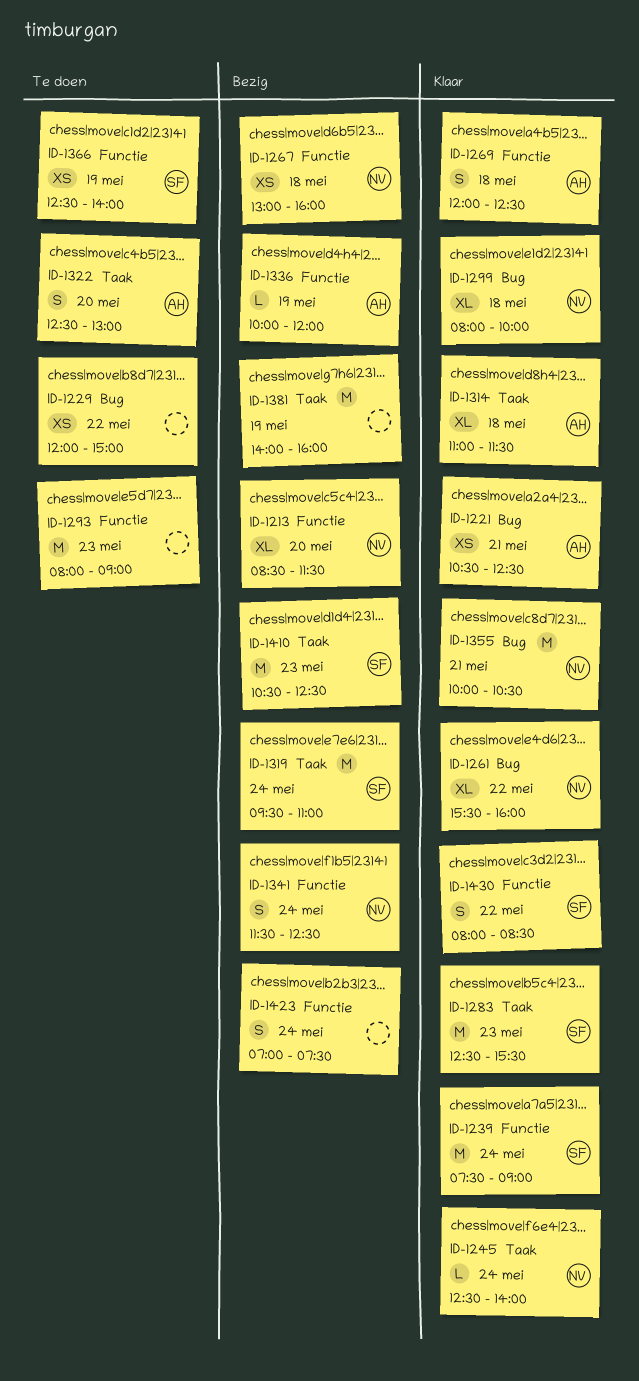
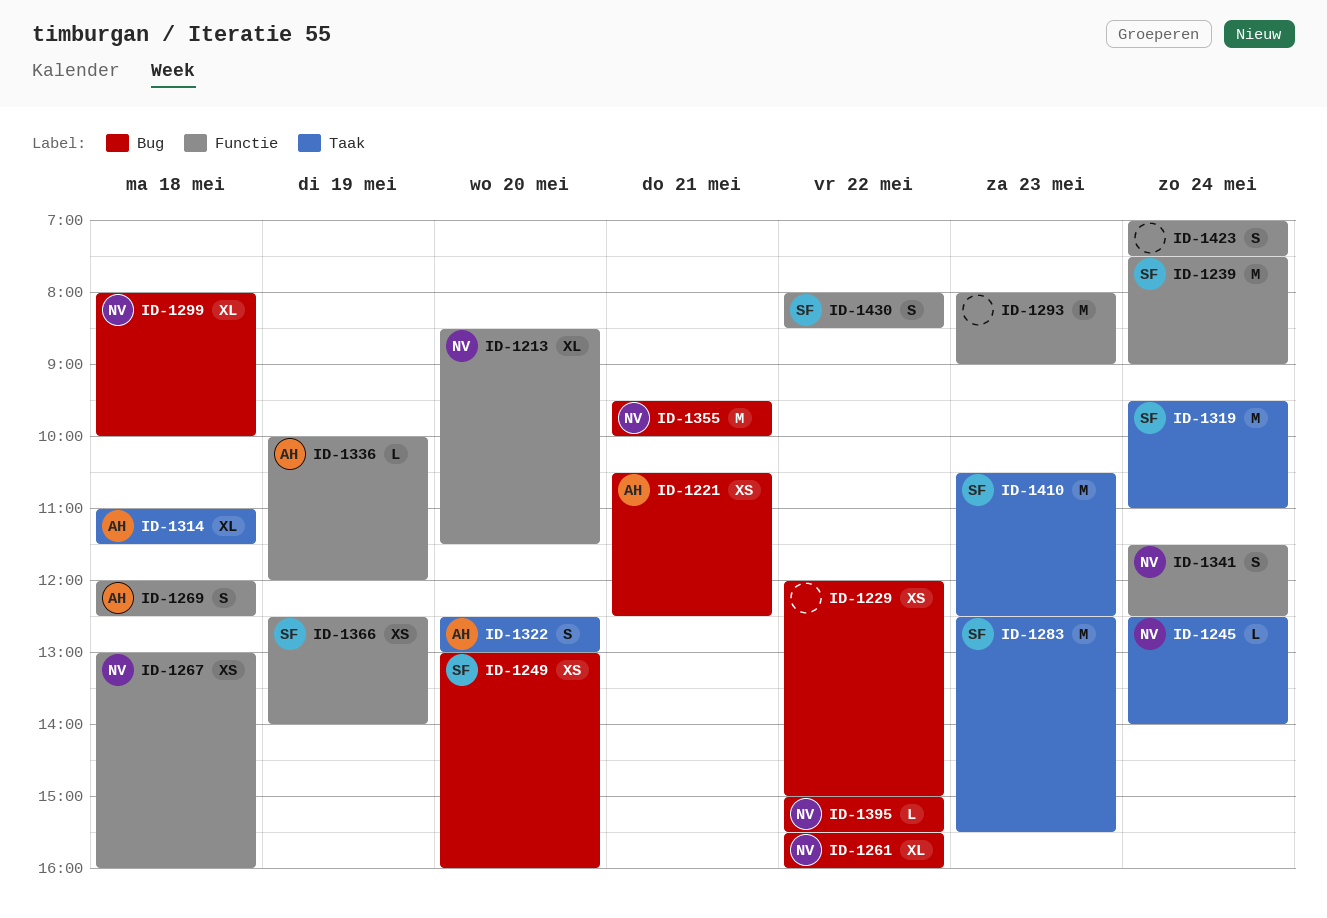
ID-1249: none -> present
ID-1355, begins: 10:00 -> 09:30
ID-1355, ends: 10:30 -> 10:00
ID-1381: present -> none
ID-1395: none -> present

